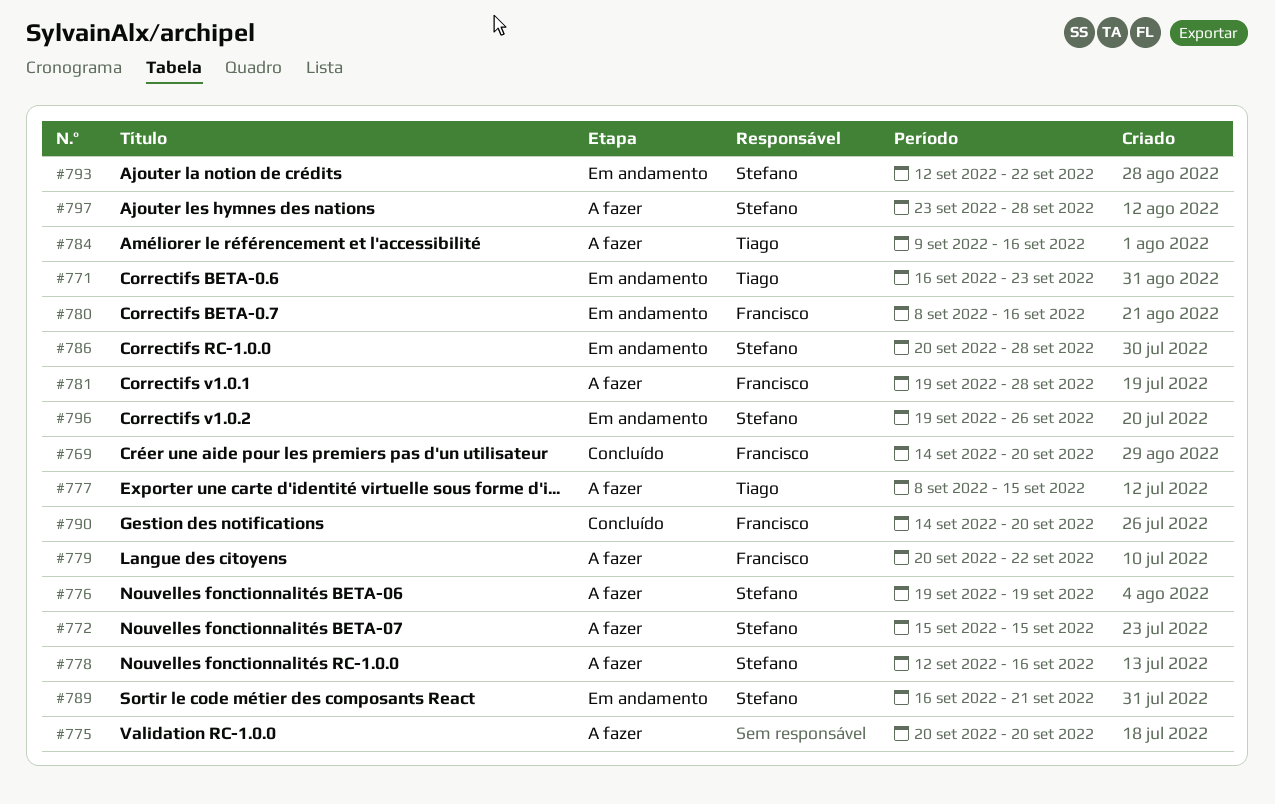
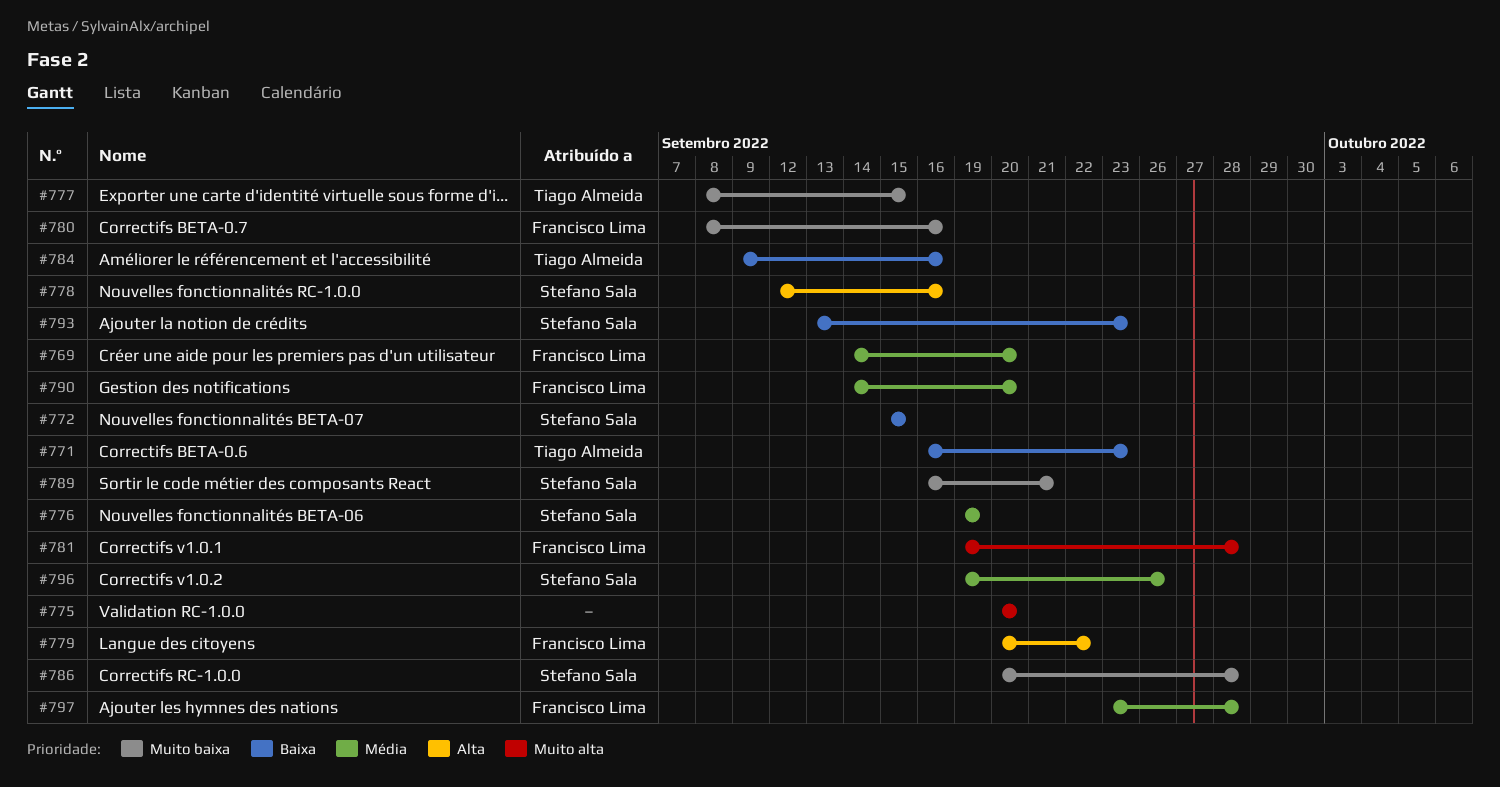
#793, start: Sep 12 -> Sep 13
#793, due: Sep 22 -> Sep 23
#797, owner: Stefano Sala -> Francisco Lima

